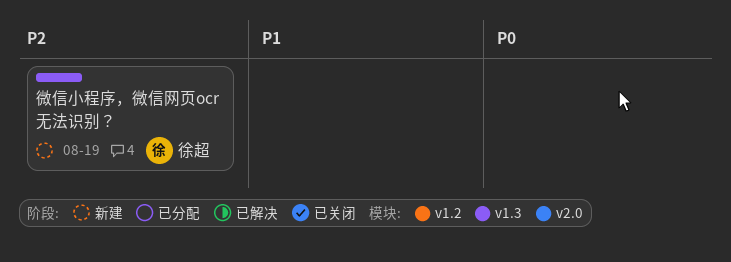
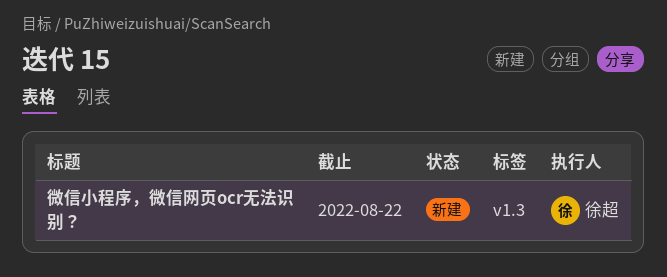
微信小程序，微信网页ocr无法识别？, due: Aug 19 -> Aug 22

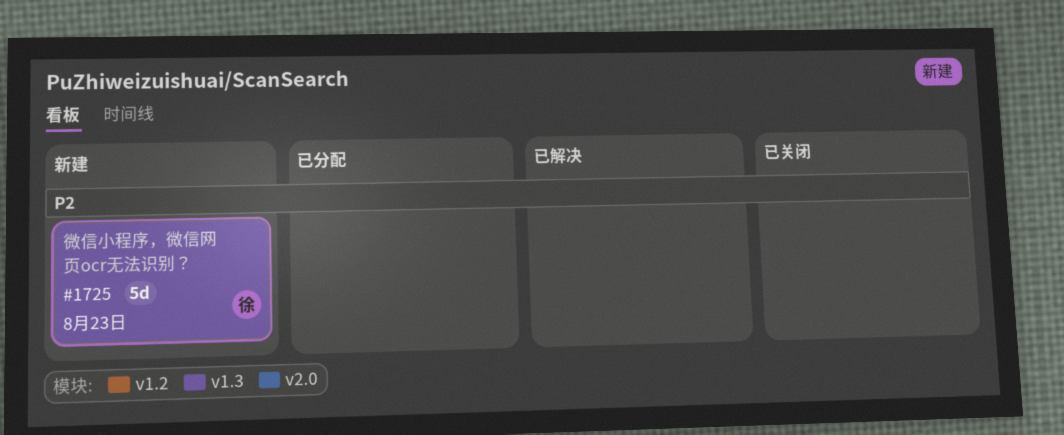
微信小程序，微信网页ocr无法识别？, due: Aug 22 -> Aug 23

